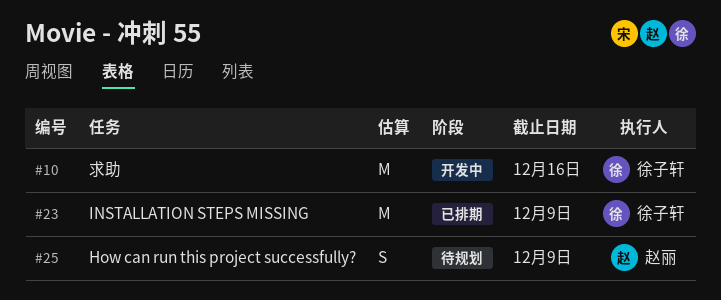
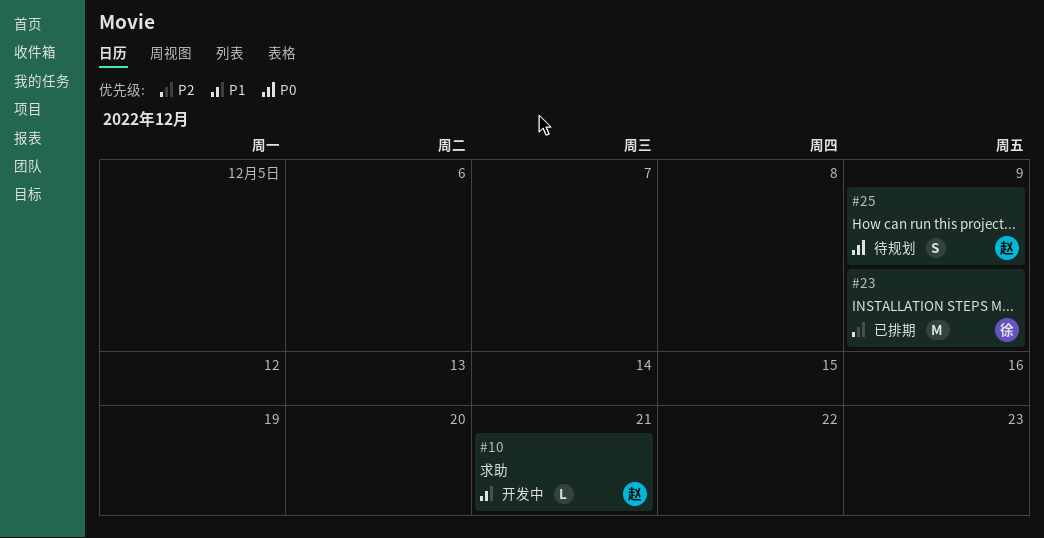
#10, owner: 徐子轩 -> 赵丽
#10, estimate: M -> L
#10, due: Dec 16 -> Dec 21

